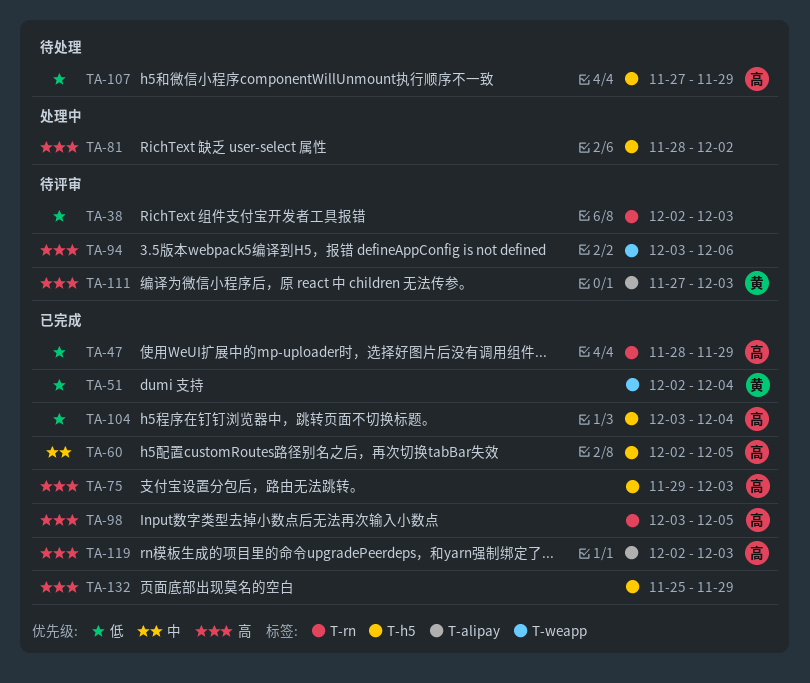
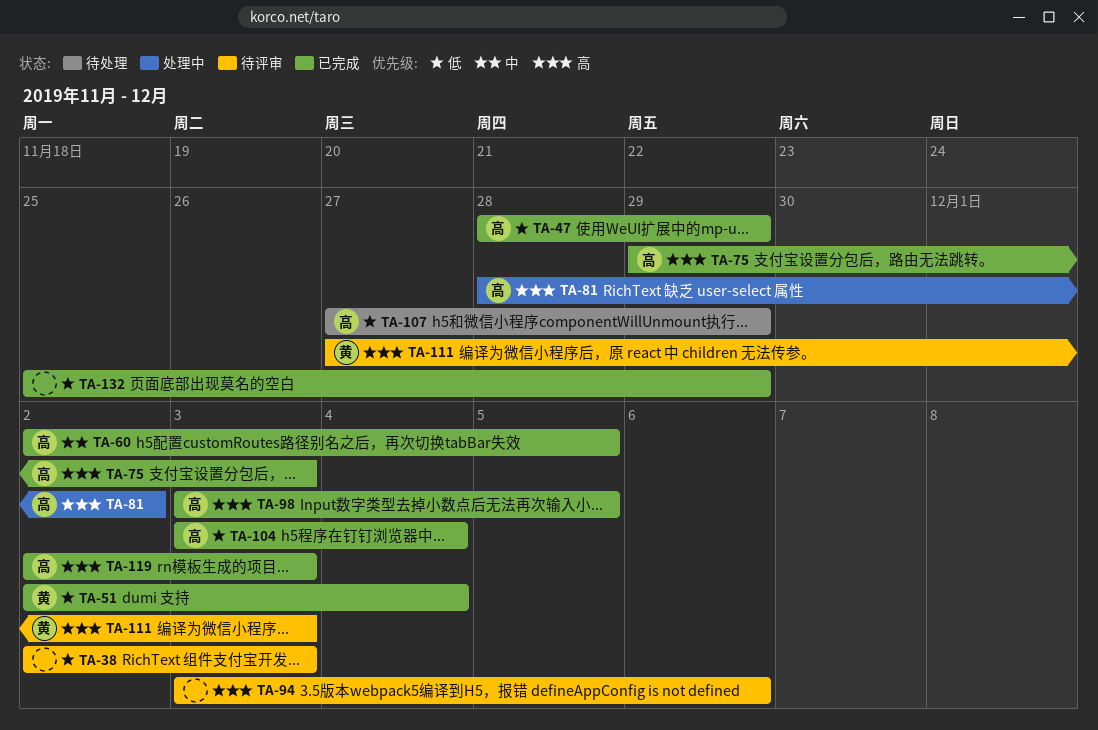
TA-81, owner: none -> 高
TA-132, priority: 高 -> 低

